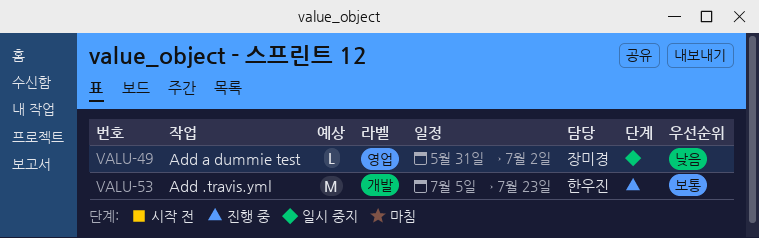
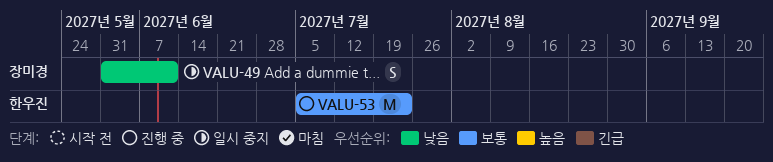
VALU-49, estimate: L -> S
VALU-49, due: Jul 2 -> Jun 11

